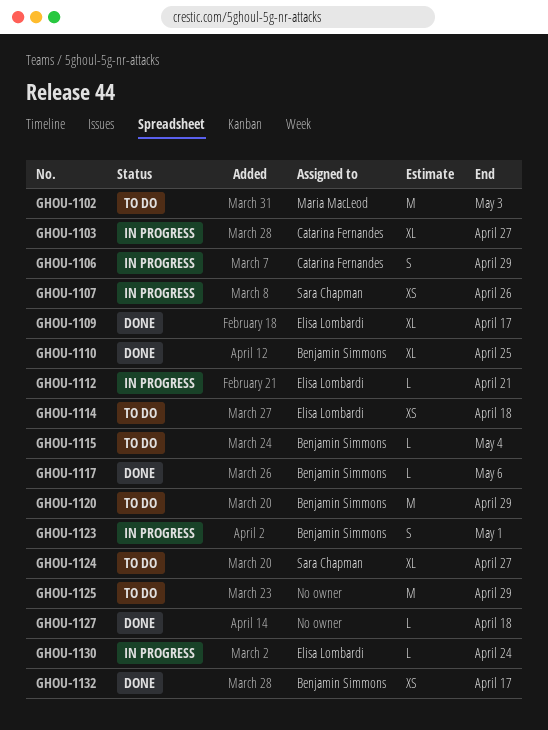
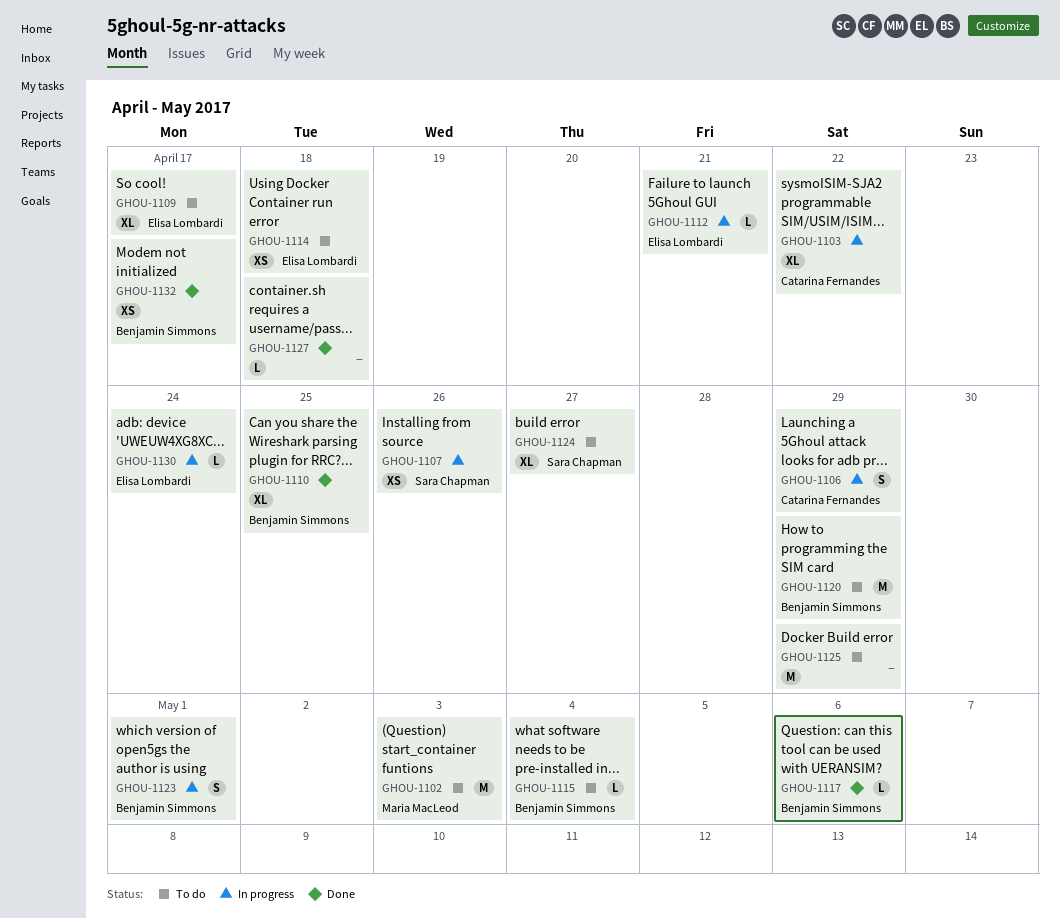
GHOU-1103, due: Apr 27 -> Apr 22
GHOU-1109, status: Done -> To do

